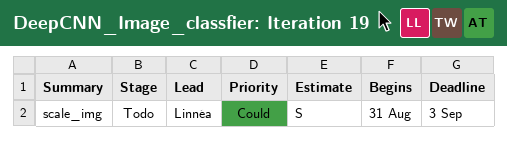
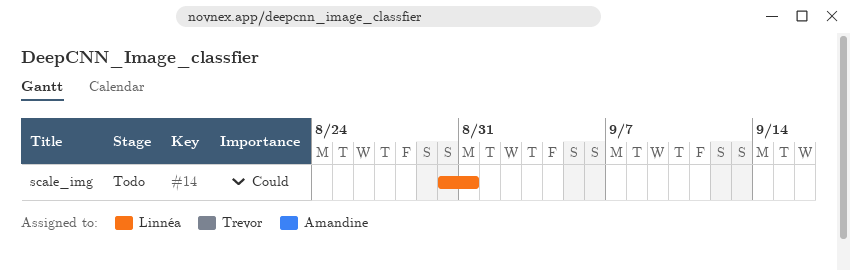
scale_img, start: Aug 31 -> Aug 30
scale_img, due: Sep 3 -> Aug 31

